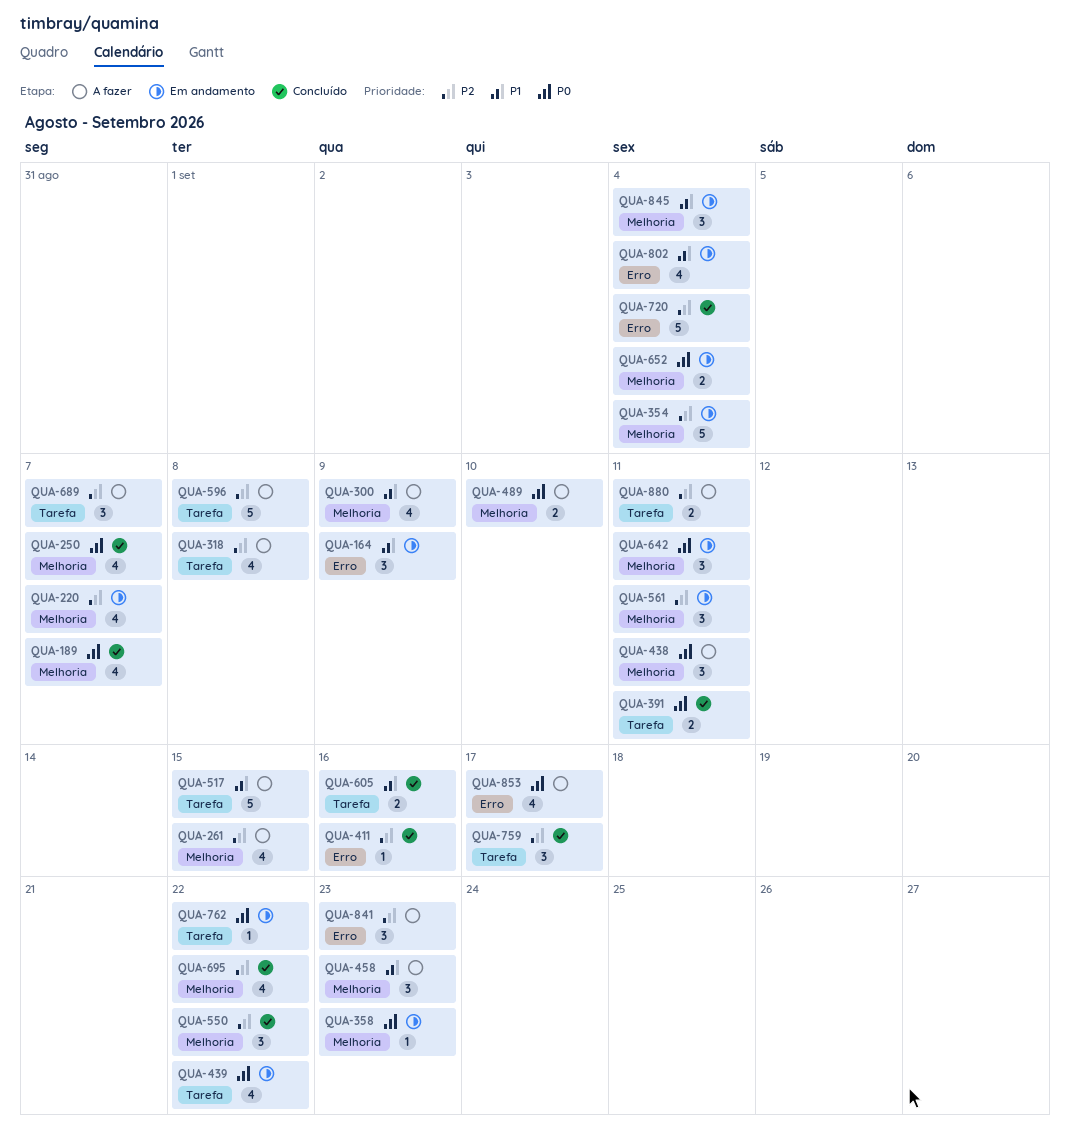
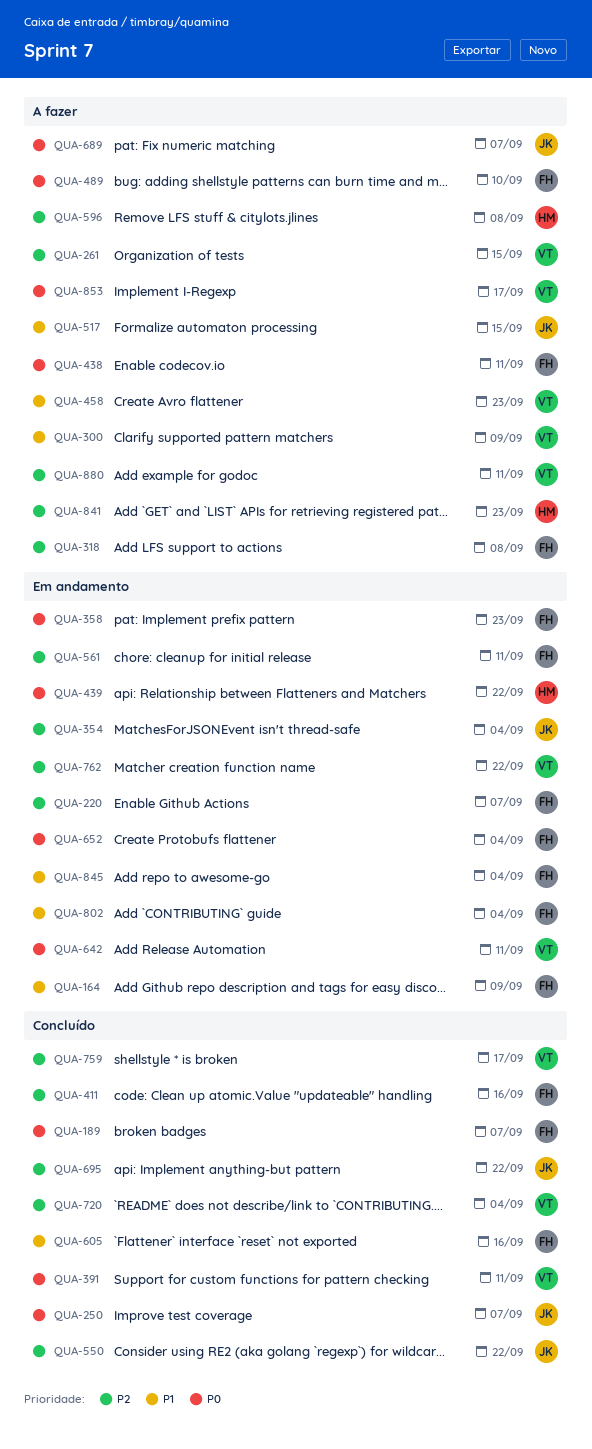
QUA-689, priority: P2 -> P0
QUA-762, priority: P0 -> P2

